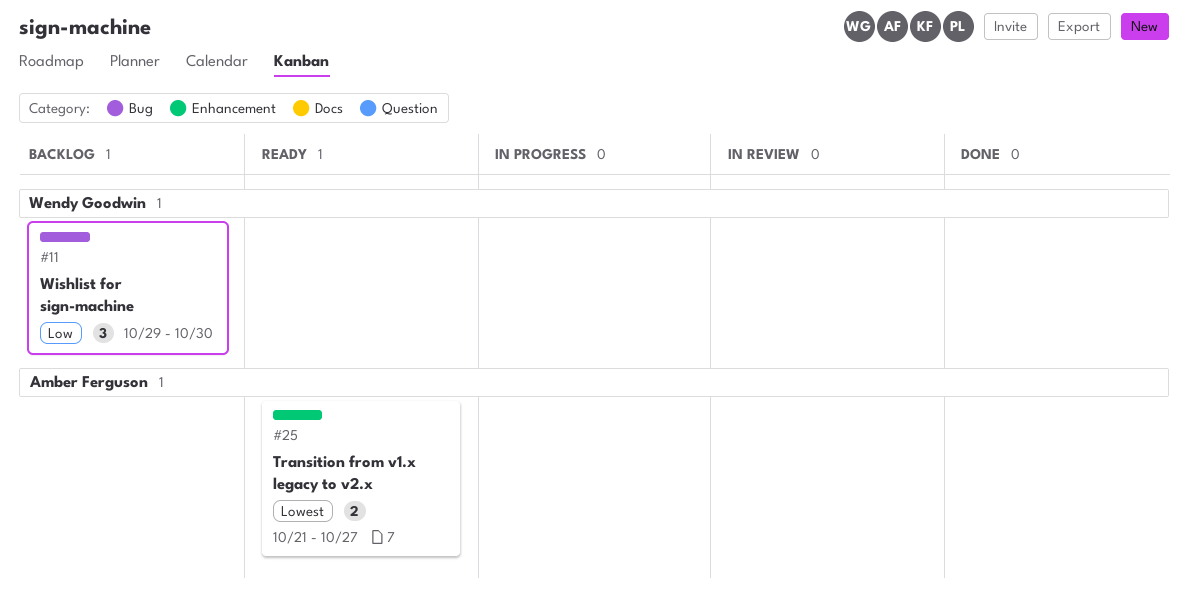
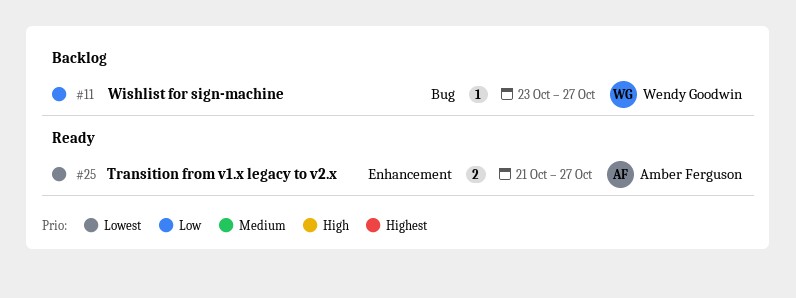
#11, estimate: 3 -> 1
#11, start: Oct 29 -> Oct 23
#11, due: Oct 30 -> Oct 27

